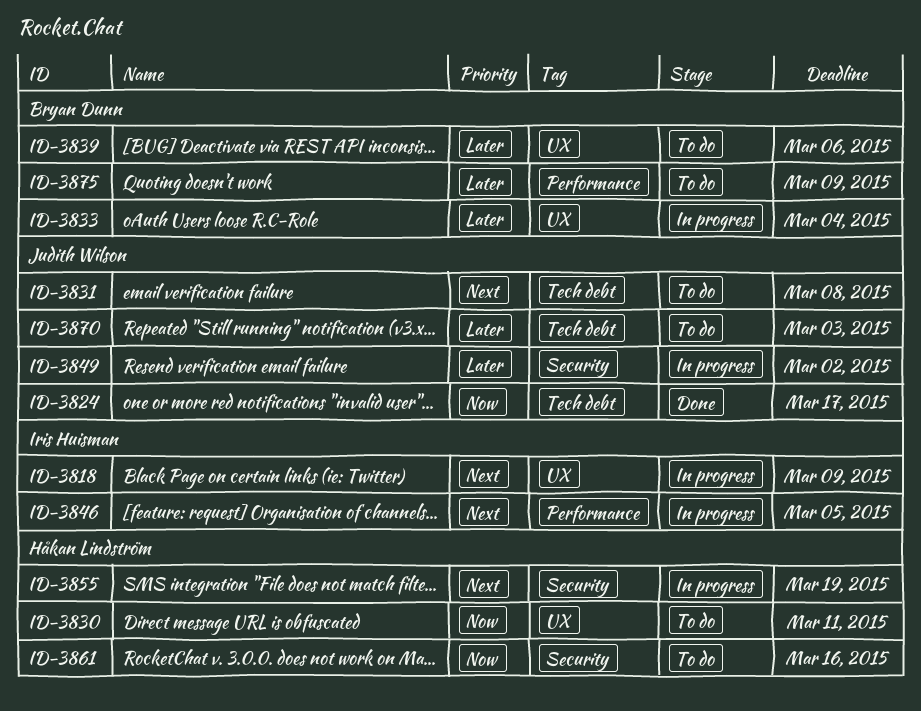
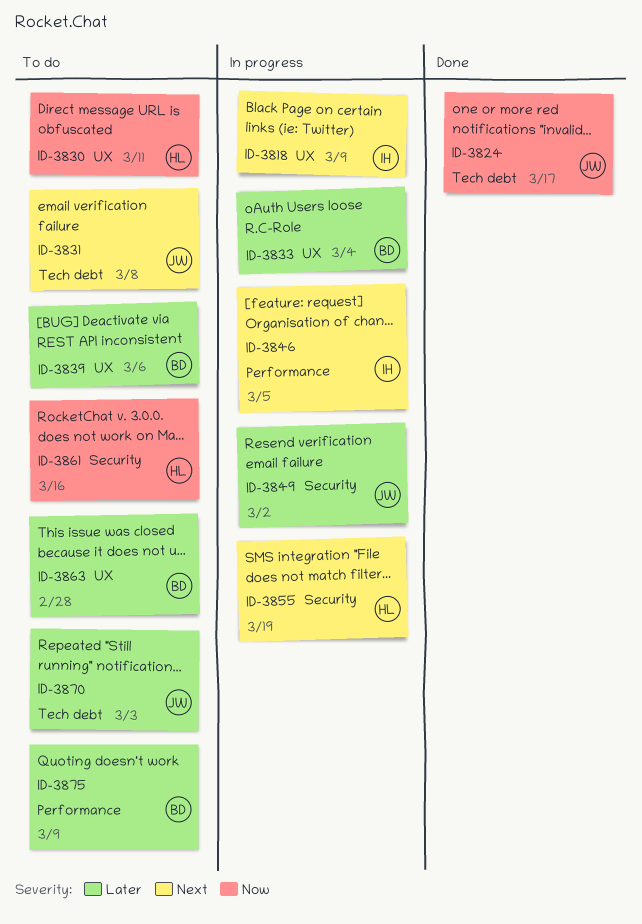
ID-3863: none -> present

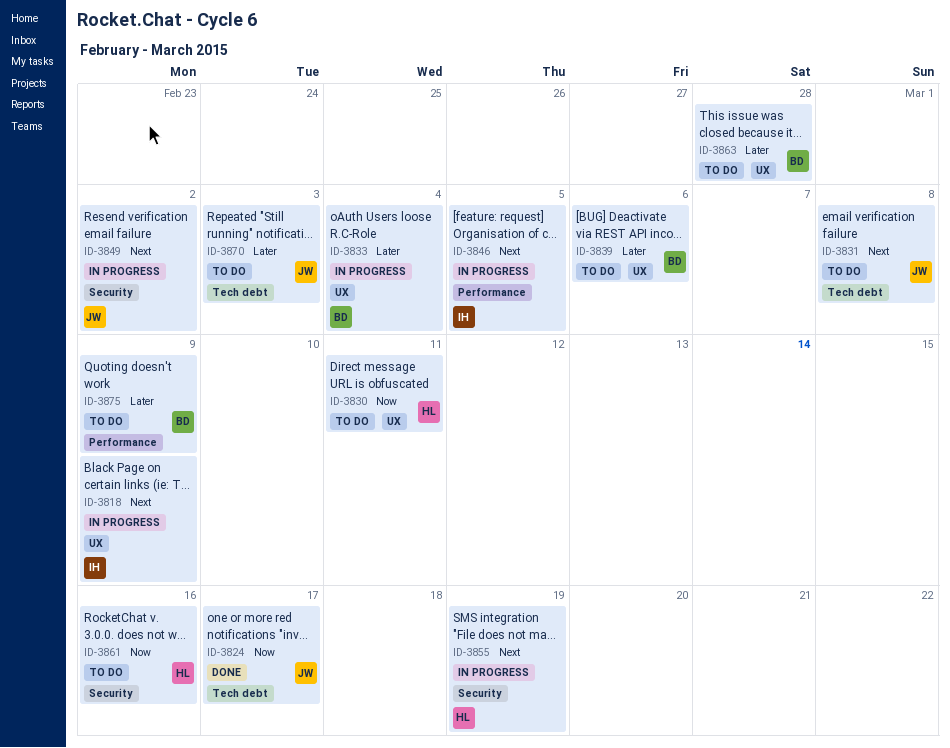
ID-3849, priority: Later -> Next

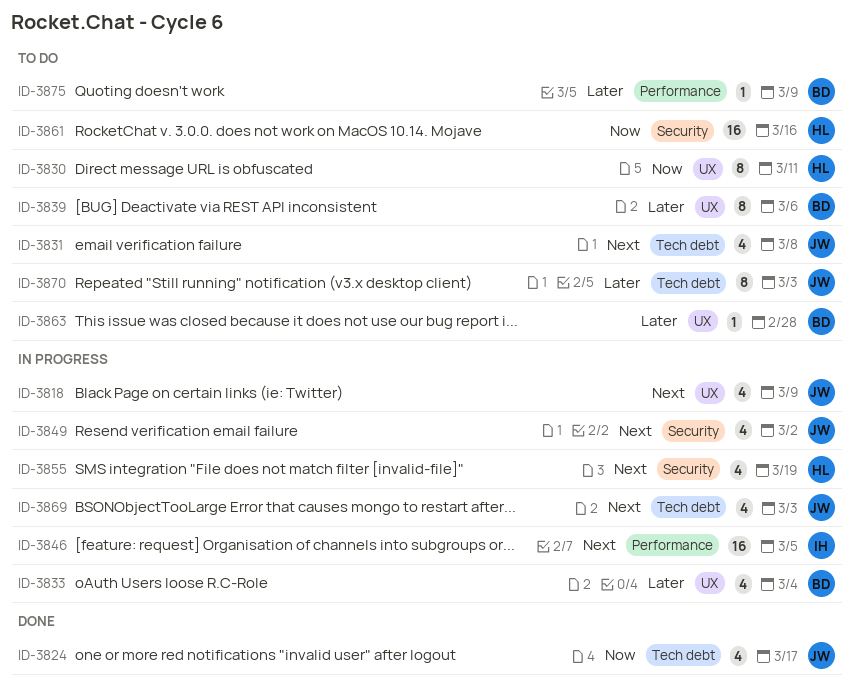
ID-3818, owner: IH -> JW
ID-3869: none -> present

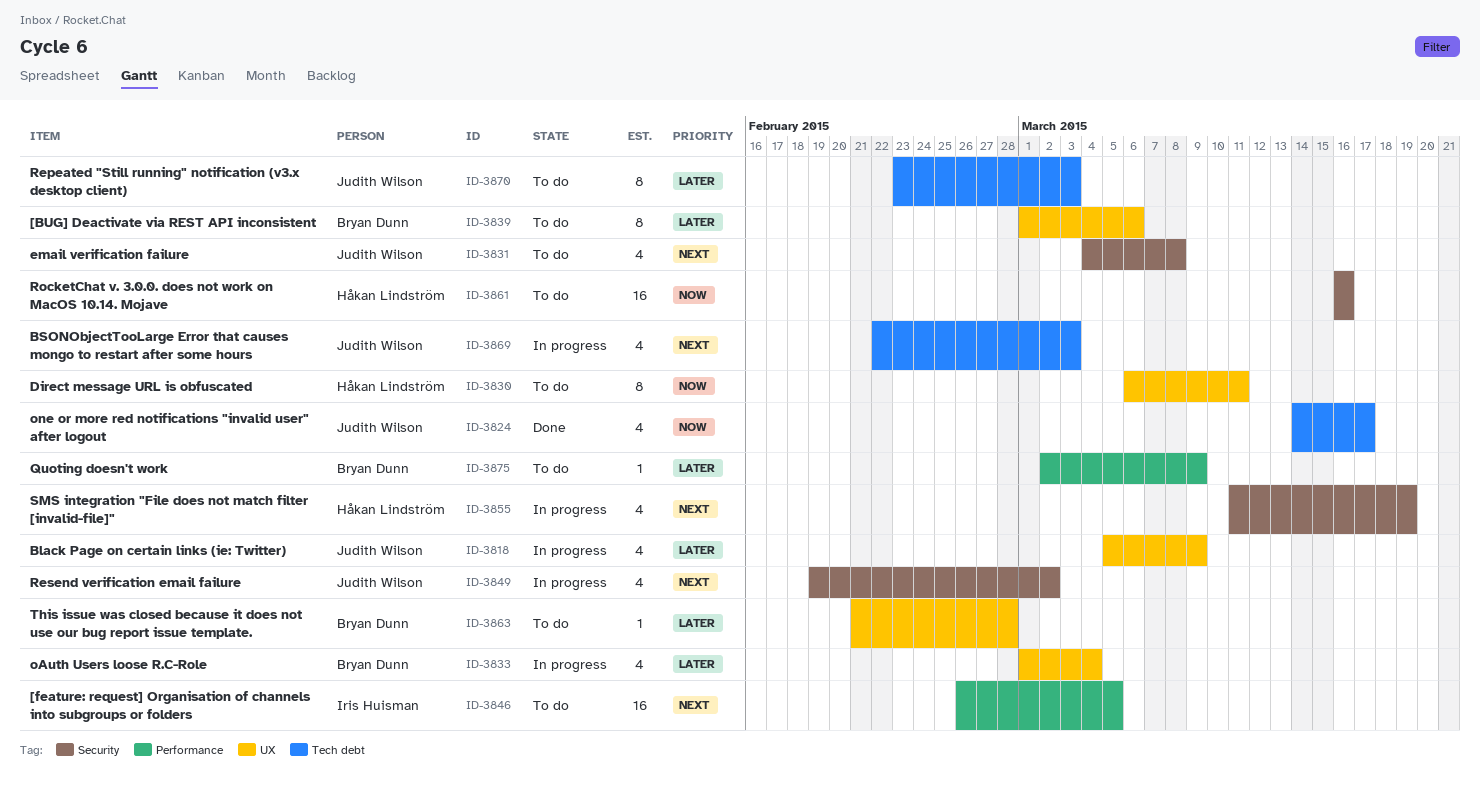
ID-3818, priority: Next -> Later
ID-3831, label: Tech debt -> Security
ID-3846, status: In progress -> To do

